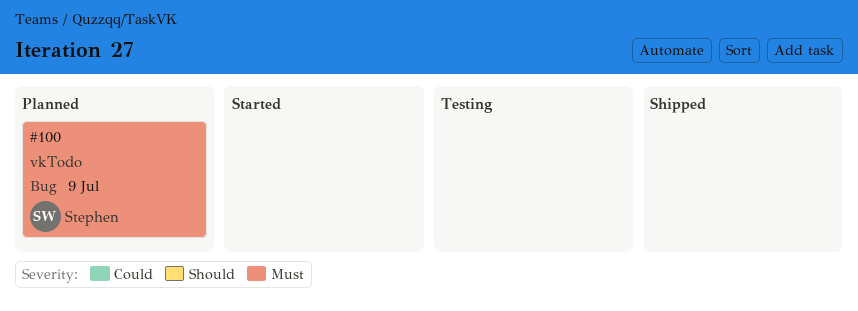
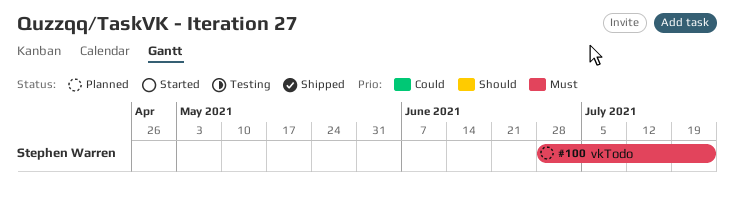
#100, due: Jul 9 -> Jul 23

